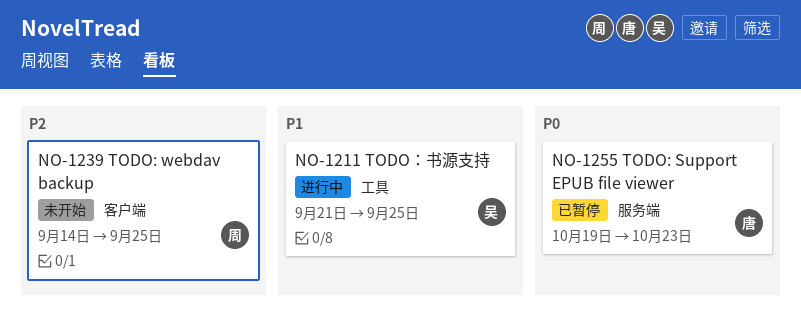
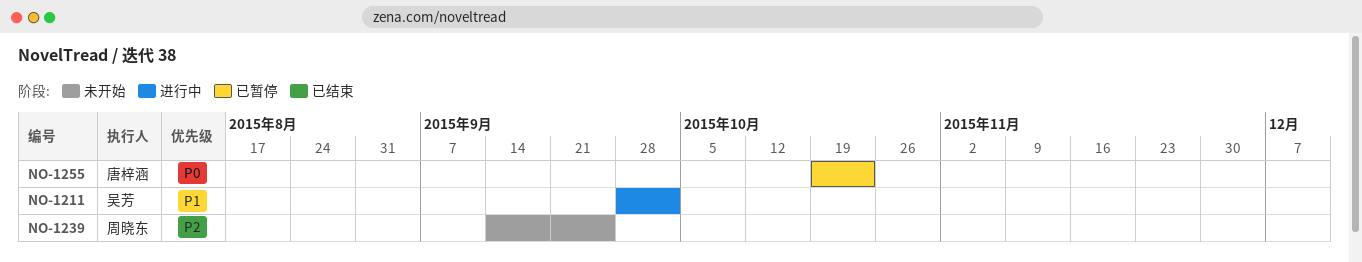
NO-1211, start: Sep 21 -> Sep 28
NO-1211, due: Sep 25 -> Oct 2

